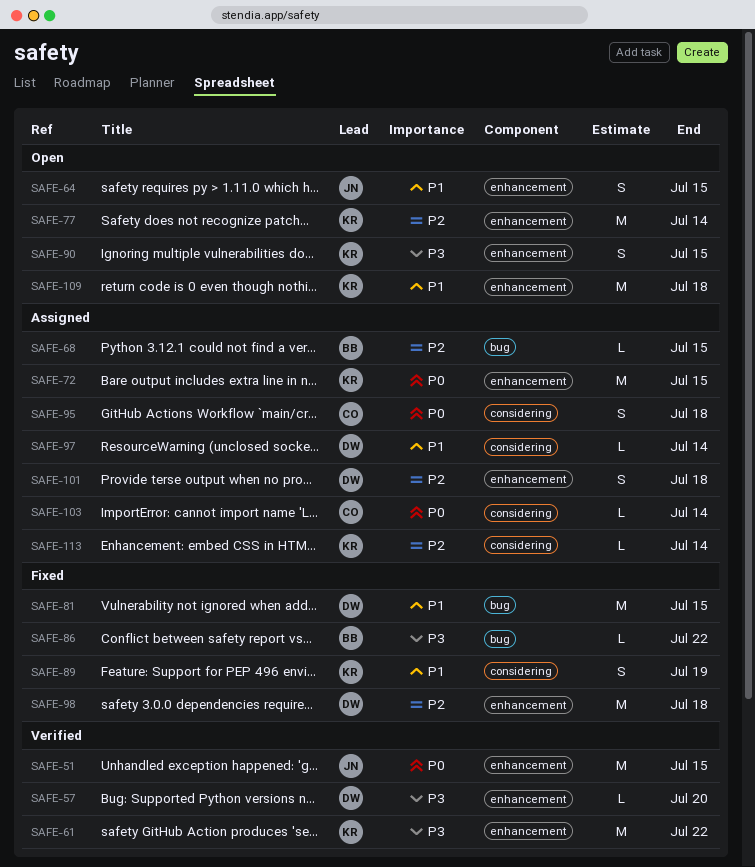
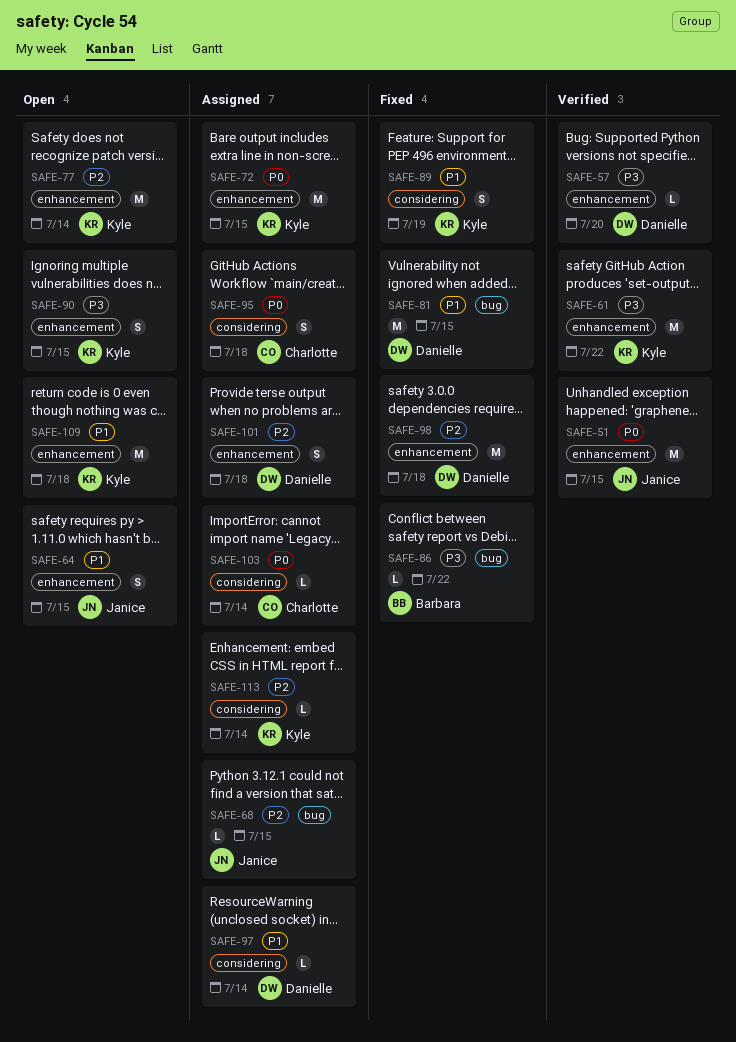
SAFE-68, owner: Barbara -> Janice

